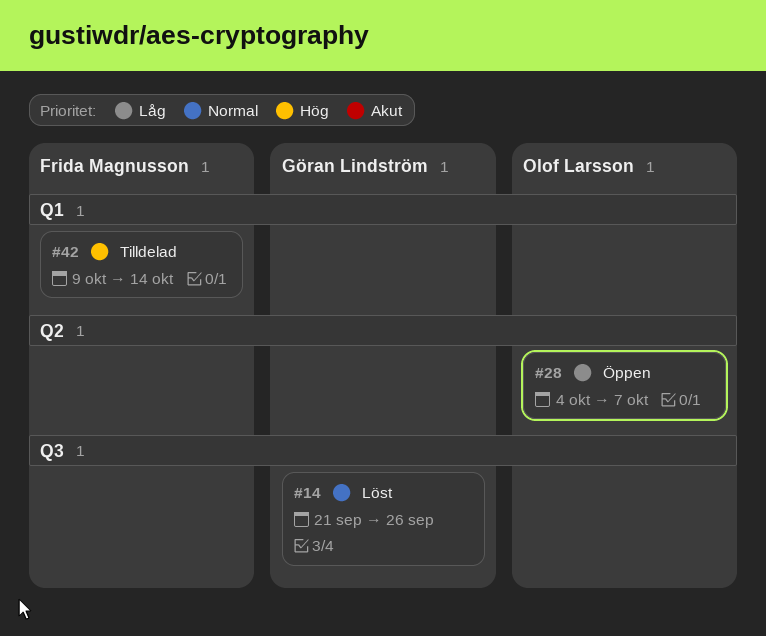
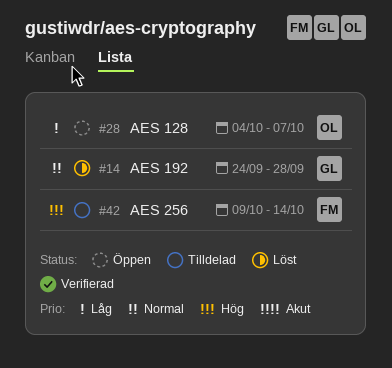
#14, start: Sep 21 -> Sep 24
#14, due: Sep 26 -> Sep 28

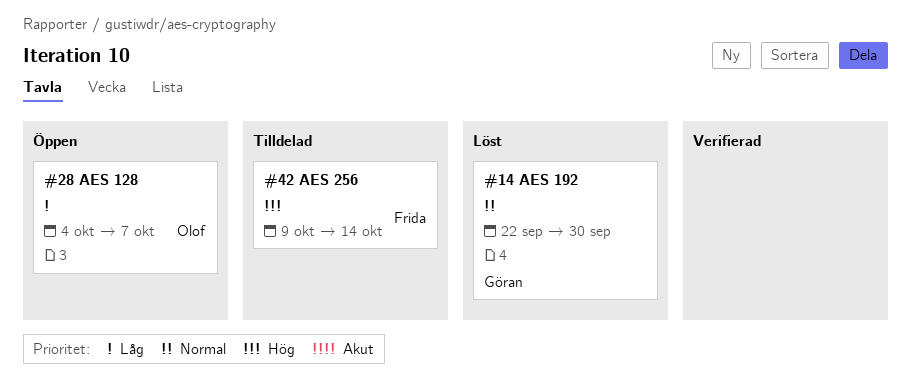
#14, start: Sep 24 -> Sep 22
#14, due: Sep 28 -> Sep 30

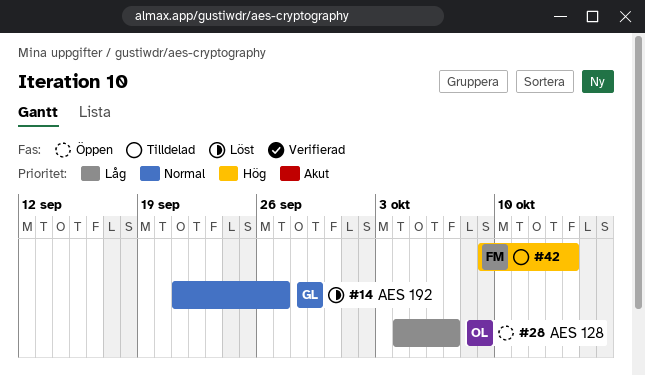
#14, start: Sep 22 -> Sep 21
#14, due: Sep 30 -> Sep 27

